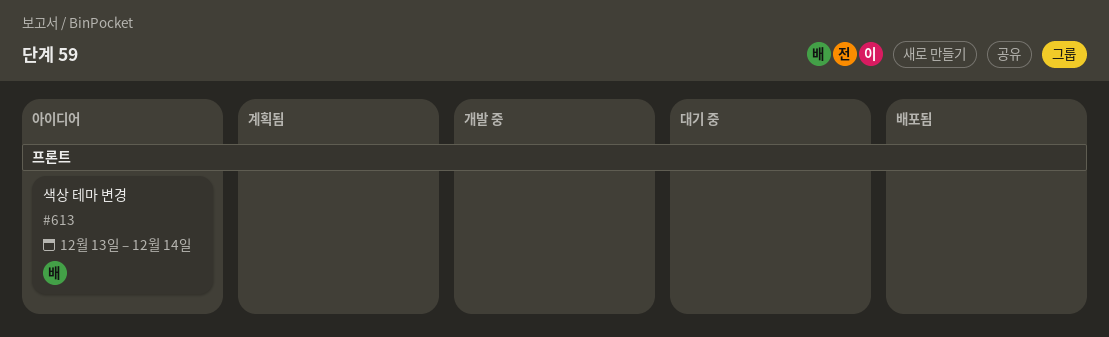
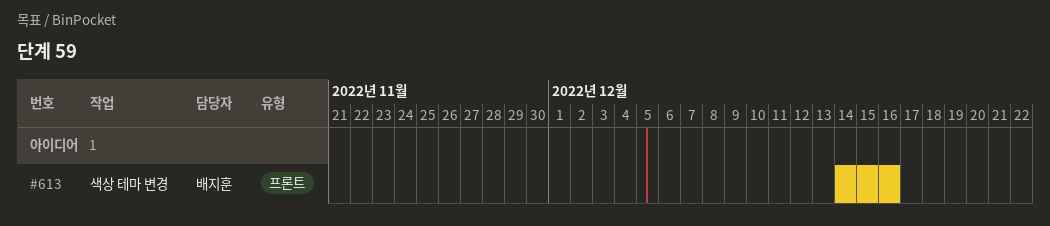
#613, start: Dec 13 -> Dec 14
#613, due: Dec 14 -> Dec 16

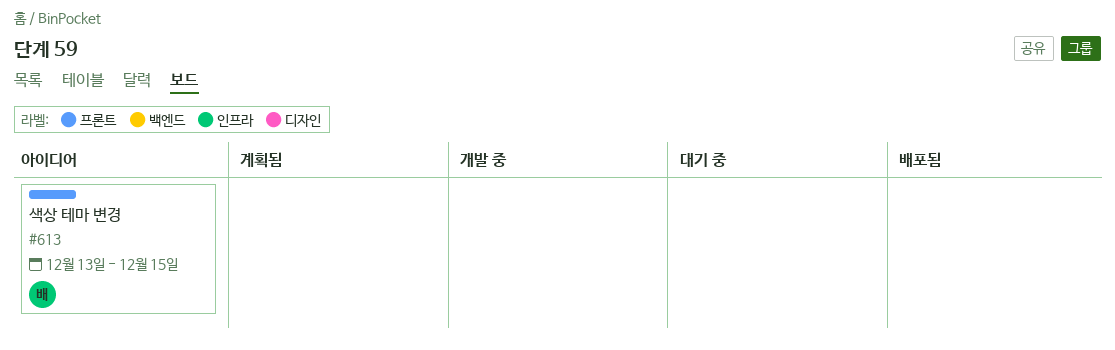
#613, start: Dec 14 -> Dec 13
#613, due: Dec 16 -> Dec 15

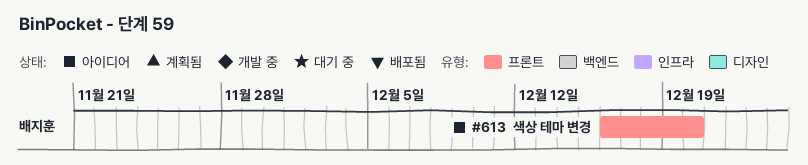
#613, start: Dec 13 -> Dec 16
#613, due: Dec 15 -> Dec 20

